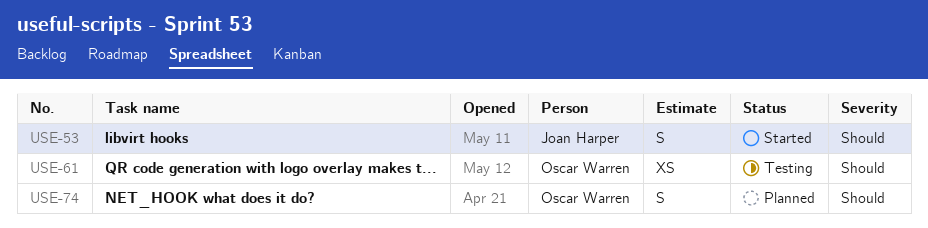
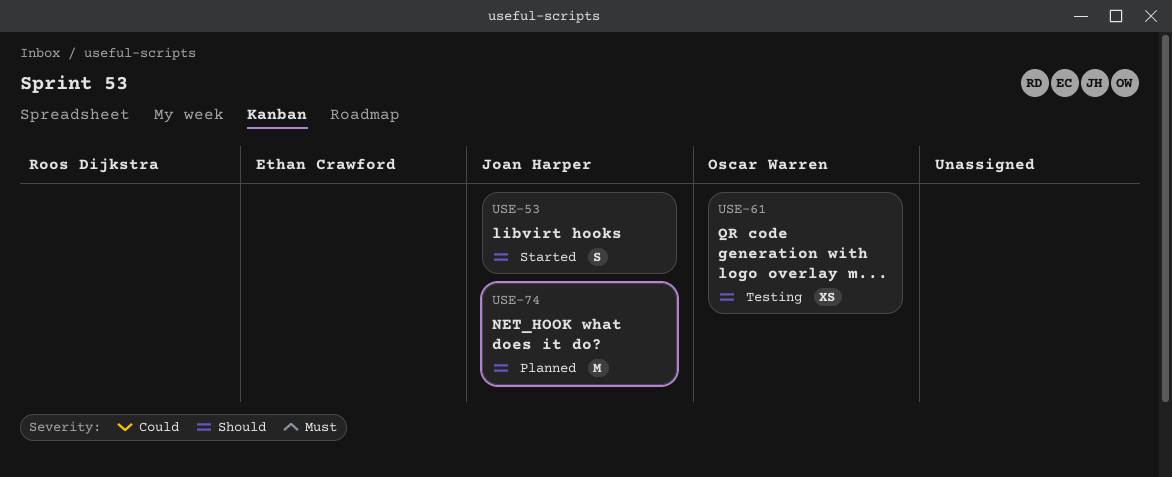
USE-74, owner: Oscar Warren -> Joan Harper
USE-74, estimate: S -> M

